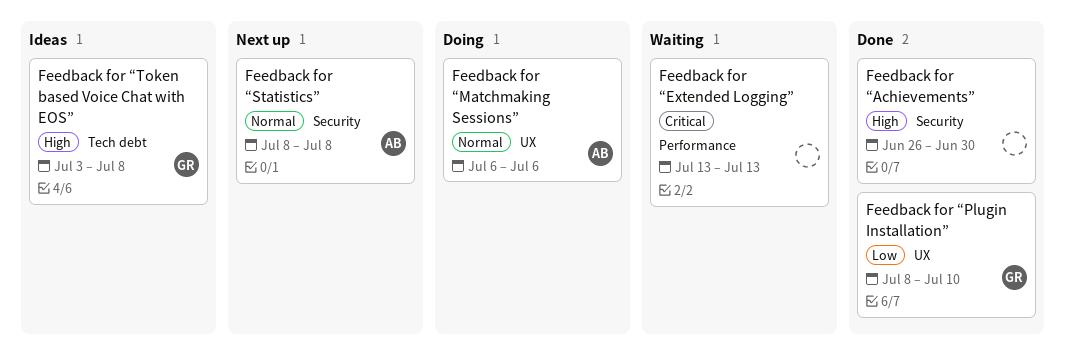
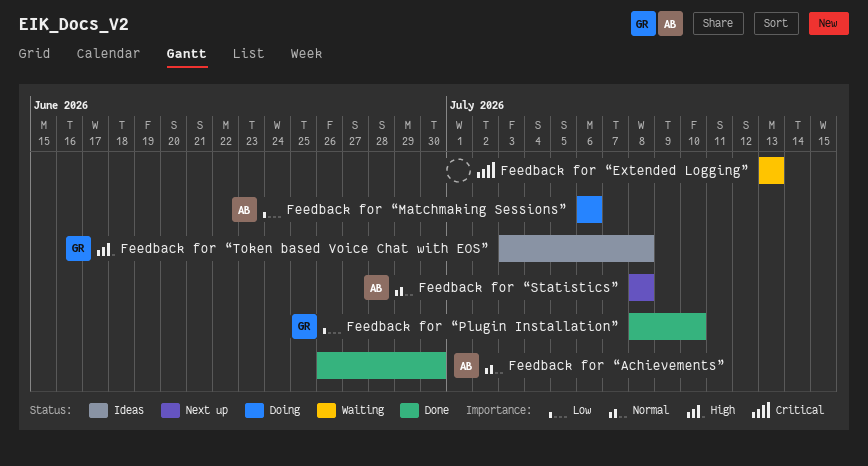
Feedback for “Achievements”, owner: none -> AB
Feedback for “Achievements”, priority: High -> Normal
Feedback for “Matchmaking Sessions”, priority: Normal -> Low

